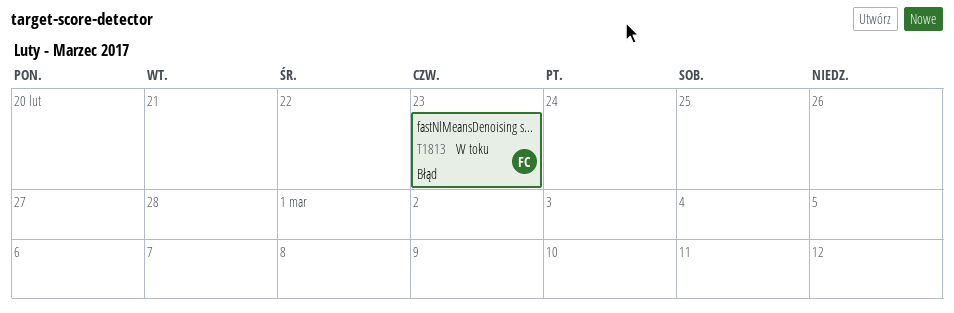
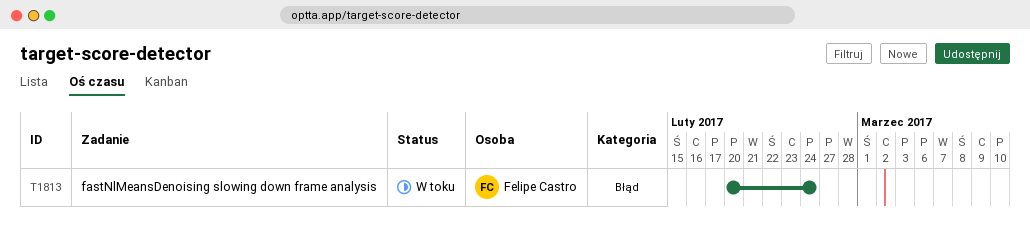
T1813, due: Feb 23 -> Feb 24

